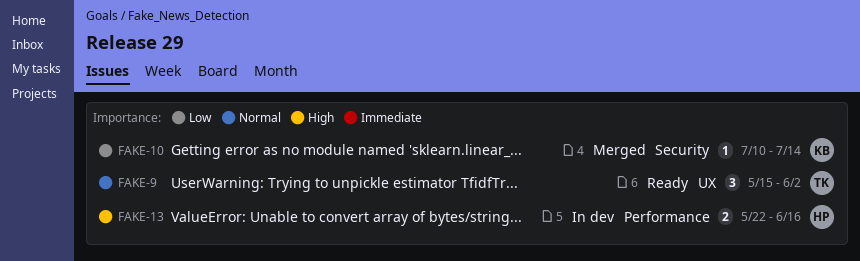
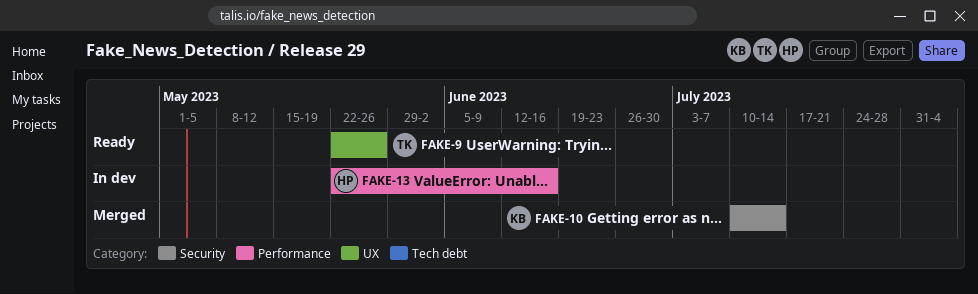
FAKE-9, start: May 15 -> May 22
FAKE-9, due: Jun 2 -> May 26

